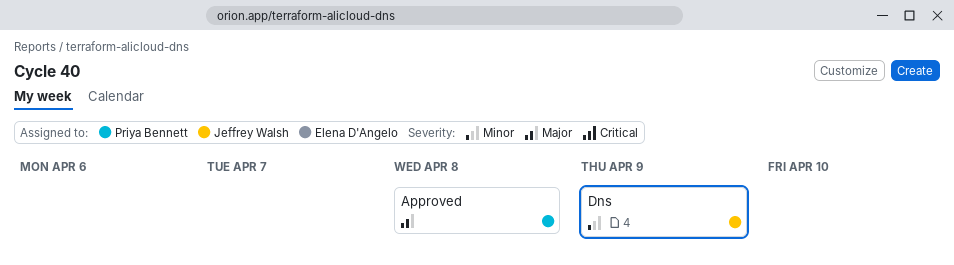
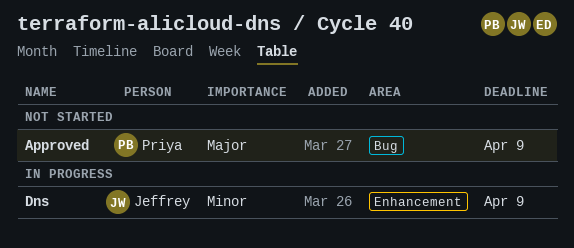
Approved, due: Apr 8 -> Apr 9

